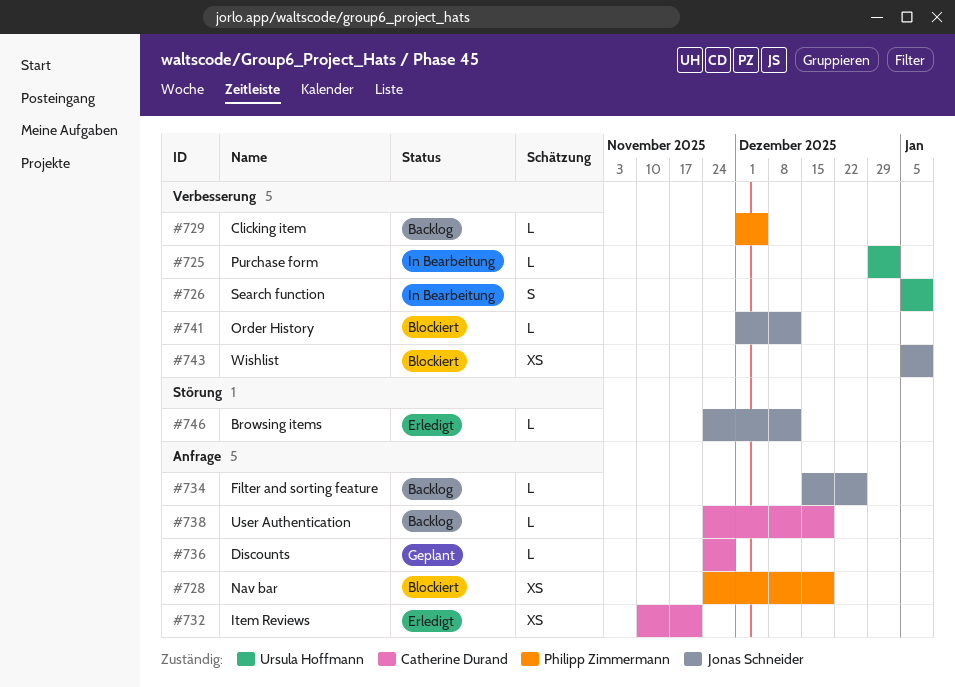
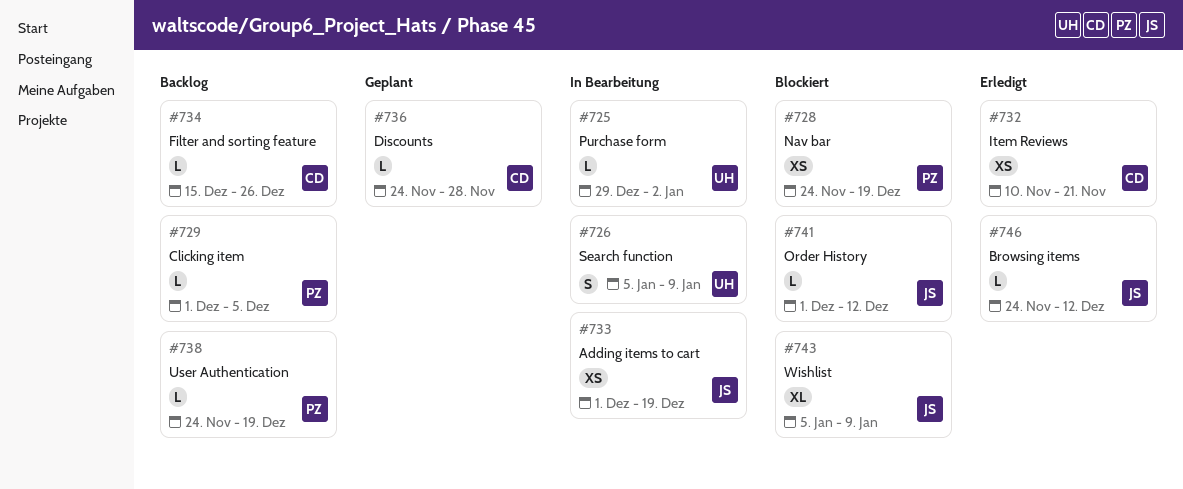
#733: none -> present
#734, owner: Jonas Schneider -> Catherine Durand
#738, owner: Catherine Durand -> Philipp Zimmermann
#743, estimate: XS -> XL

